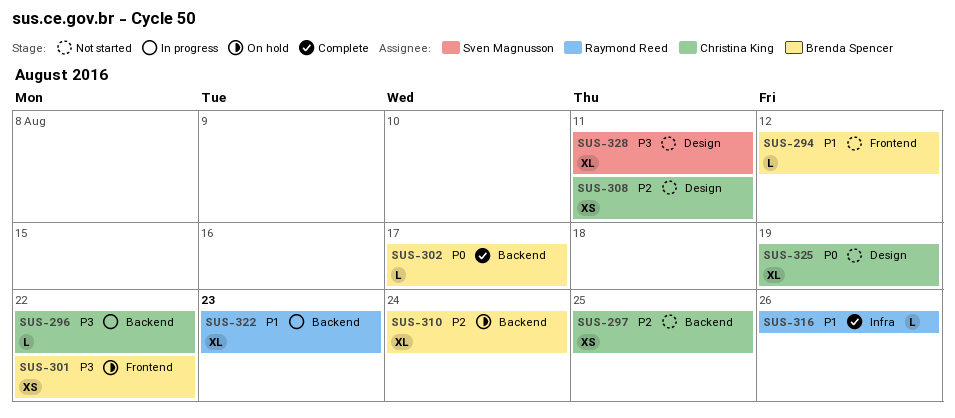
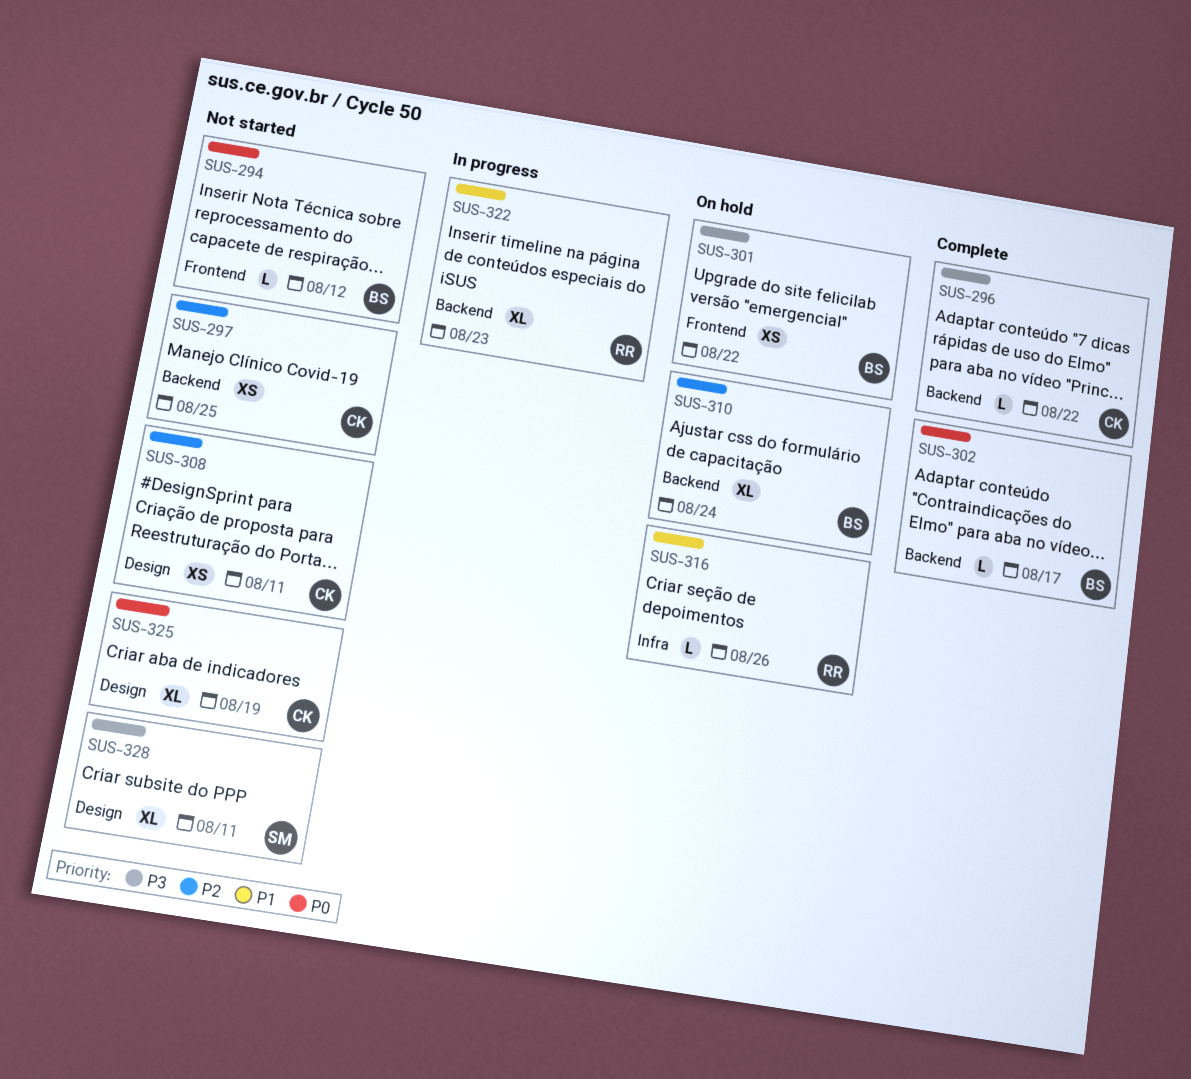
SUS-294, priority: P1 -> P0
SUS-296, status: In progress -> Complete
SUS-316, status: Complete -> On hold

